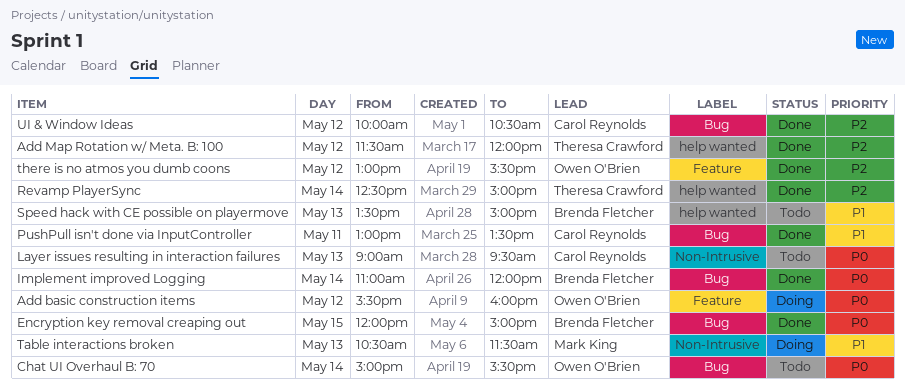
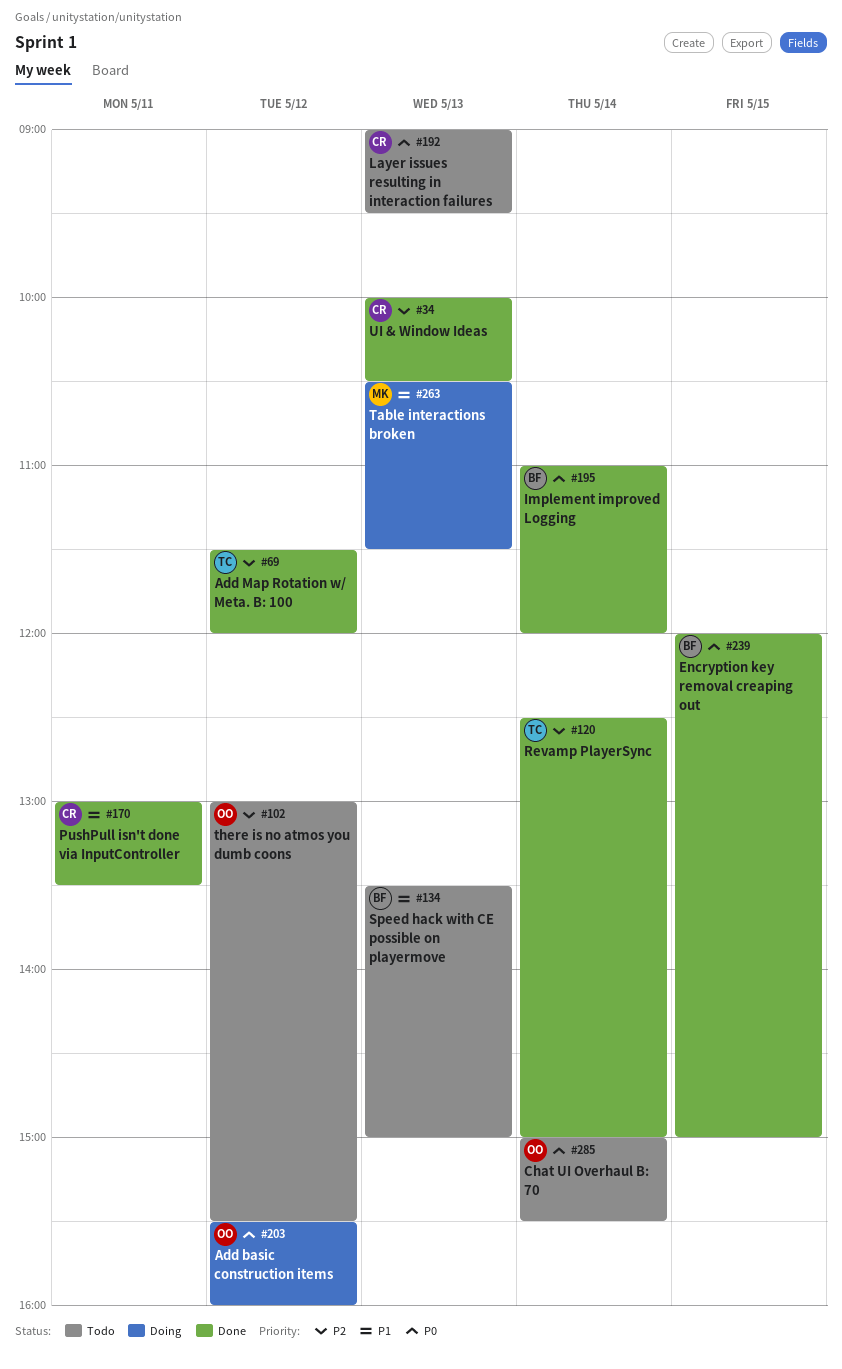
there is no atmos you dumb coons, status: Done -> Todo
UI & Window Ideas, day: May 12 -> May 13

